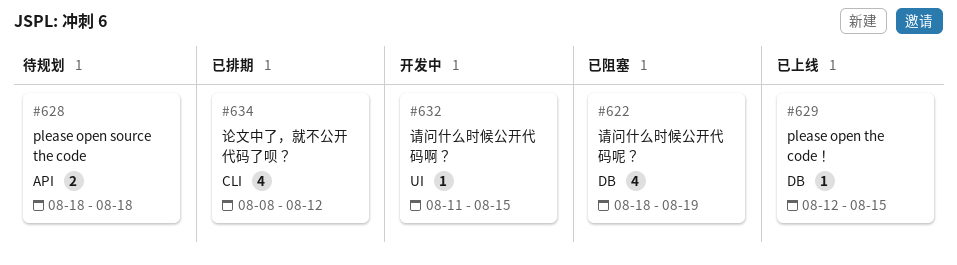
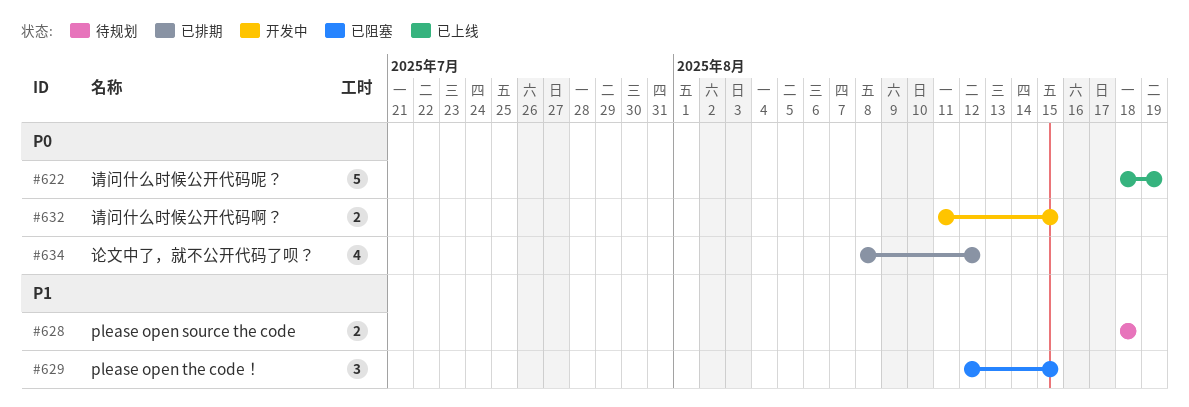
#622, status: 已阻塞 -> 已上线
#622, estimate: 4 -> 5
#629, status: 已上线 -> 已阻塞
#629, estimate: 1 -> 3
#632, estimate: 1 -> 2

